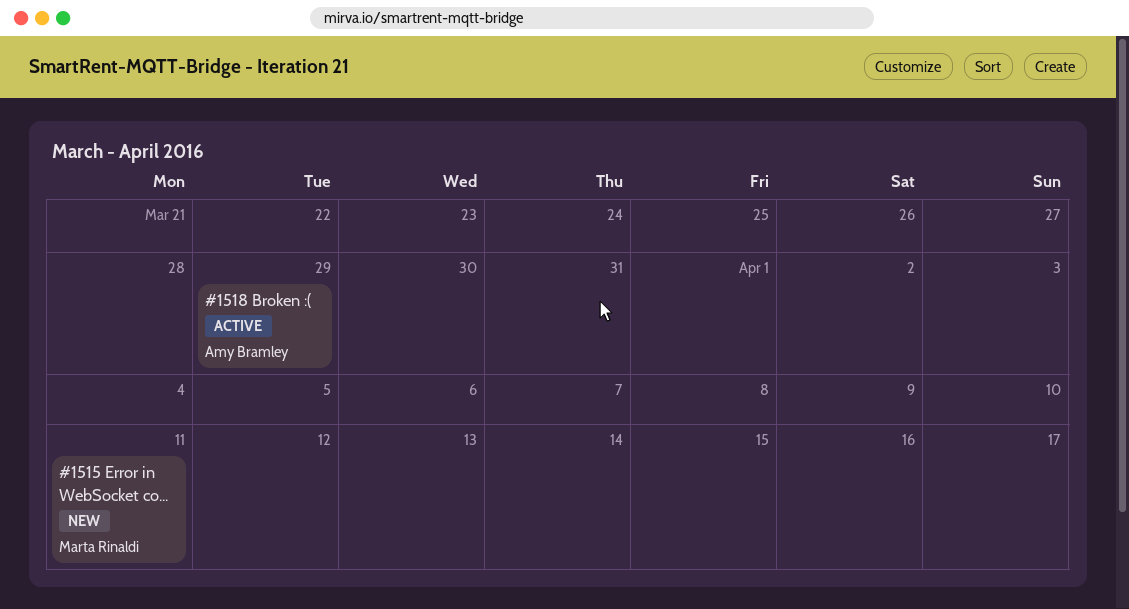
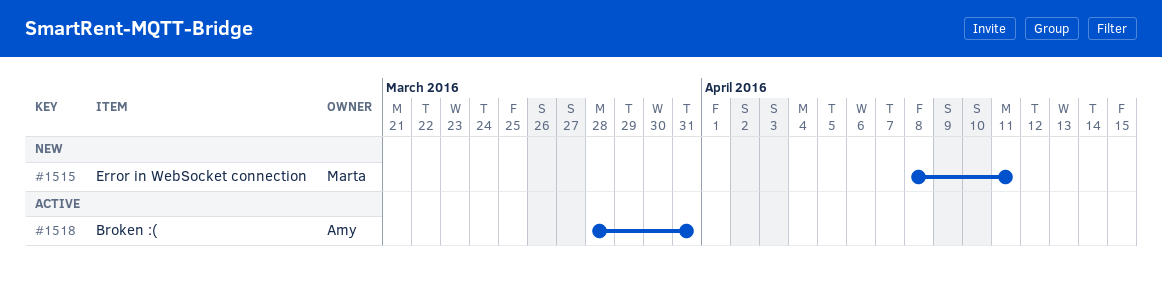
#1518, due: Mar 29 -> Mar 31

